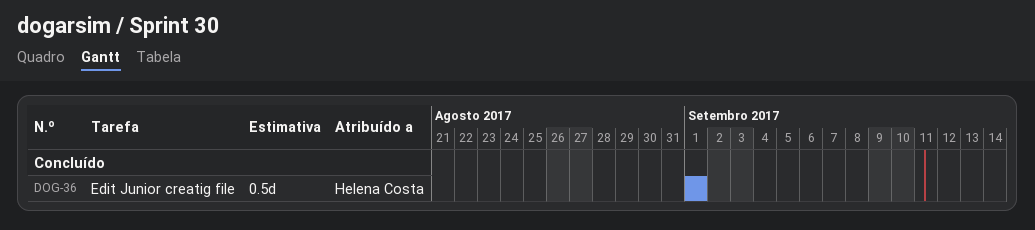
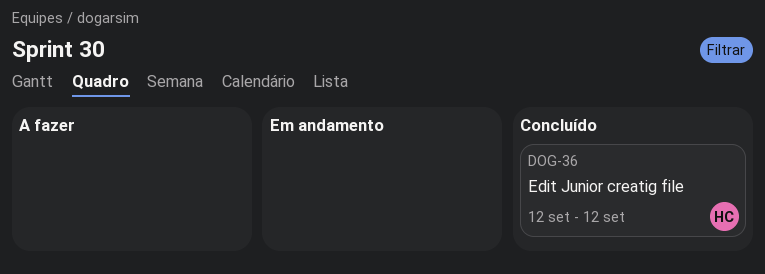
DOG-36, start: Sep 1 -> Sep 12
DOG-36, due: Sep 1 -> Sep 12

